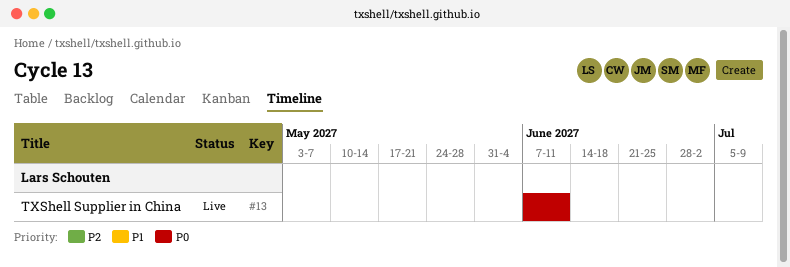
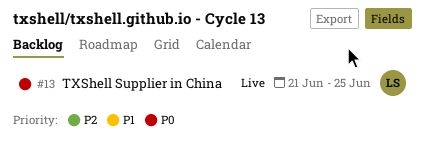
#13, start: Jun 7 -> Jun 21
#13, due: Jun 11 -> Jun 25

